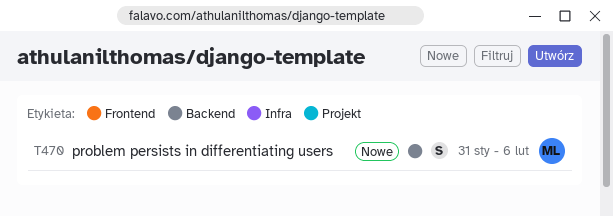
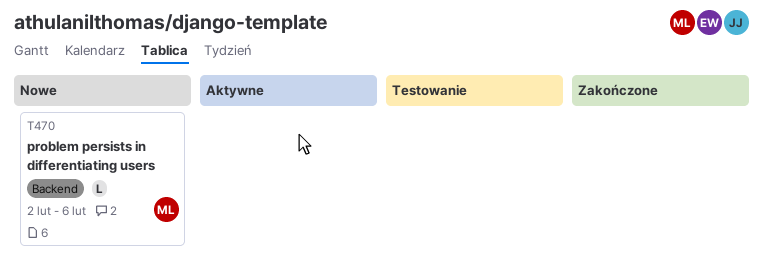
T470, estimate: S -> L
T470, start: Jan 31 -> Feb 2

